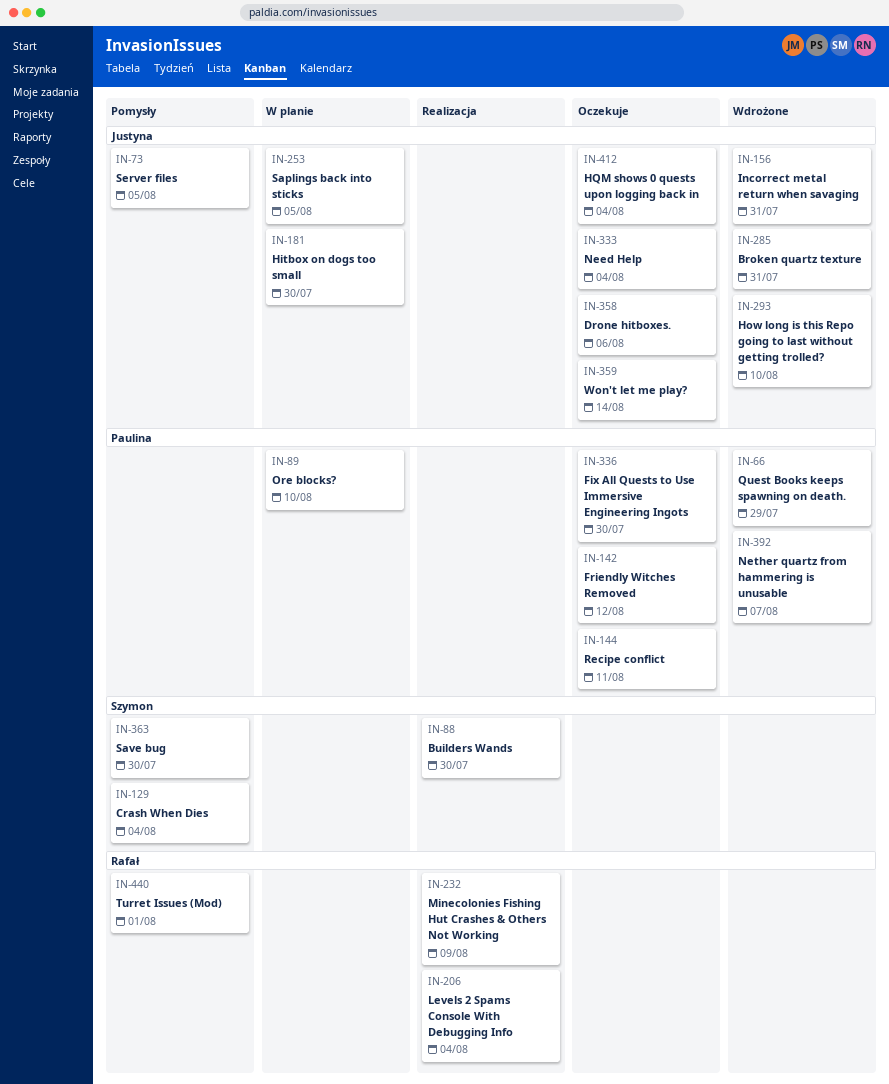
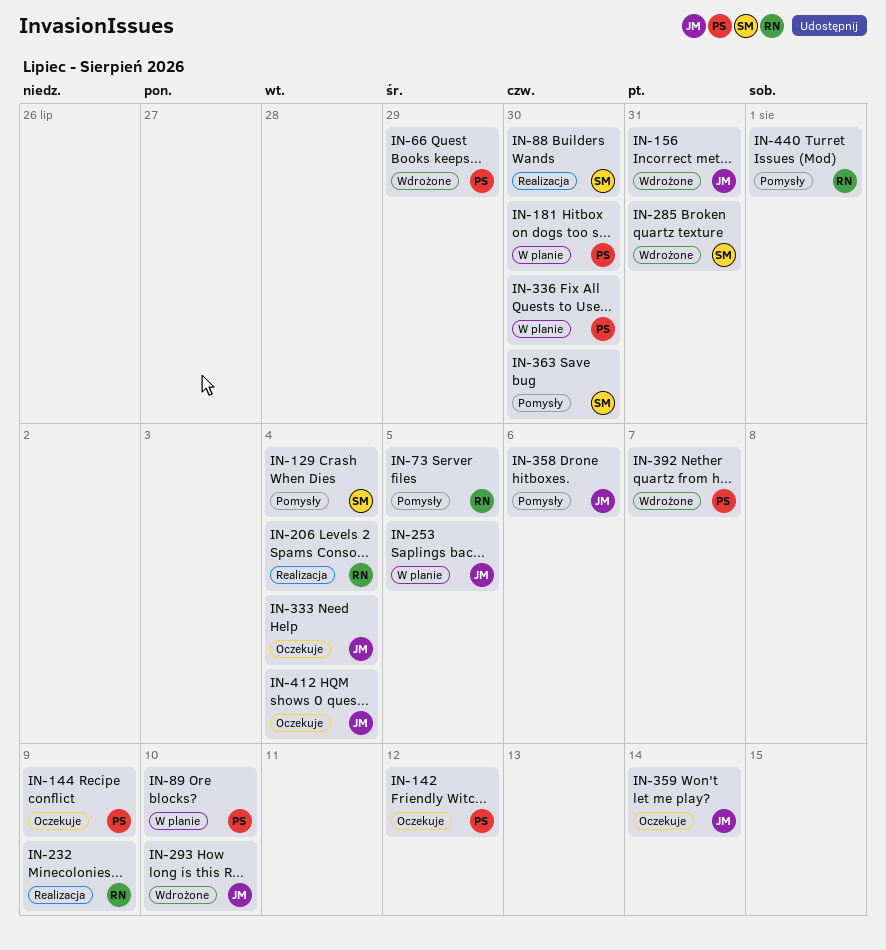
IN-73, owner: Justyna -> Rafał
IN-144, due: Aug 11 -> Aug 9
IN-181, owner: Justyna -> Paulina
IN-285, owner: Justyna -> Szymon
IN-336, status: Oczekuje -> W planie
IN-358, status: Oczekuje -> Pomysły

